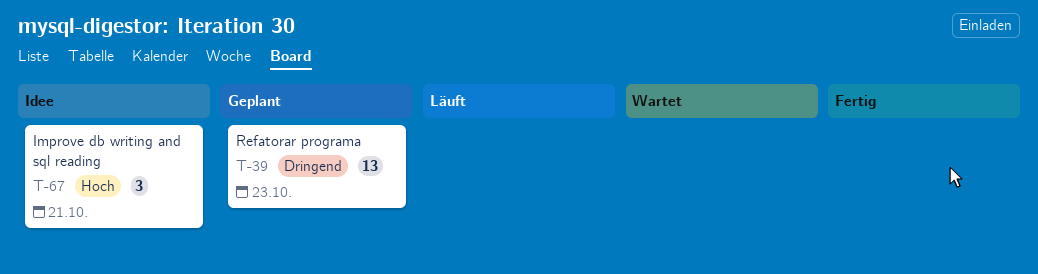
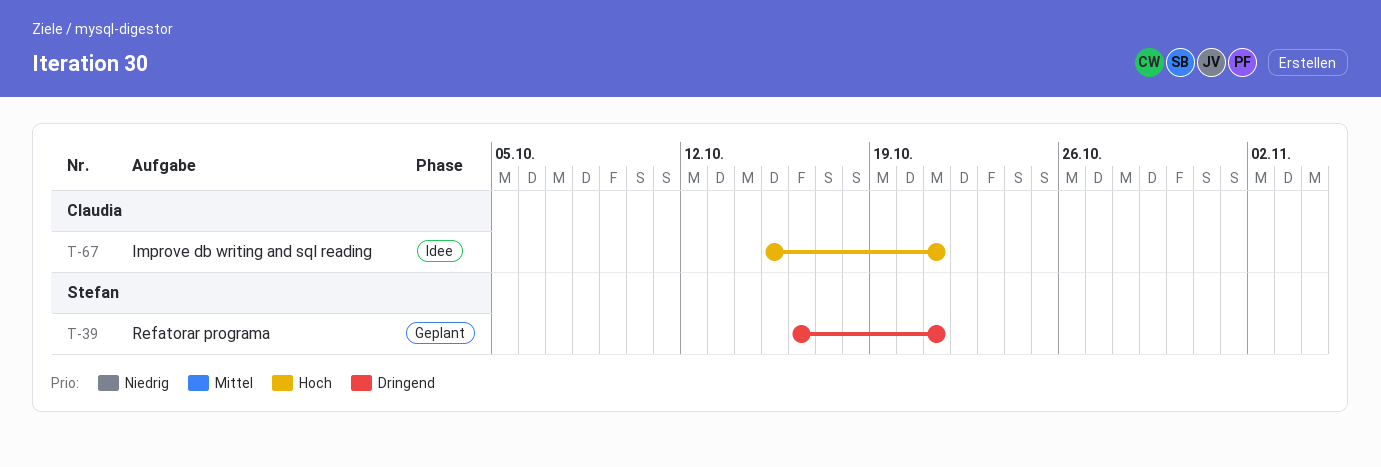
T-39, due: Oct 23 -> Oct 21

